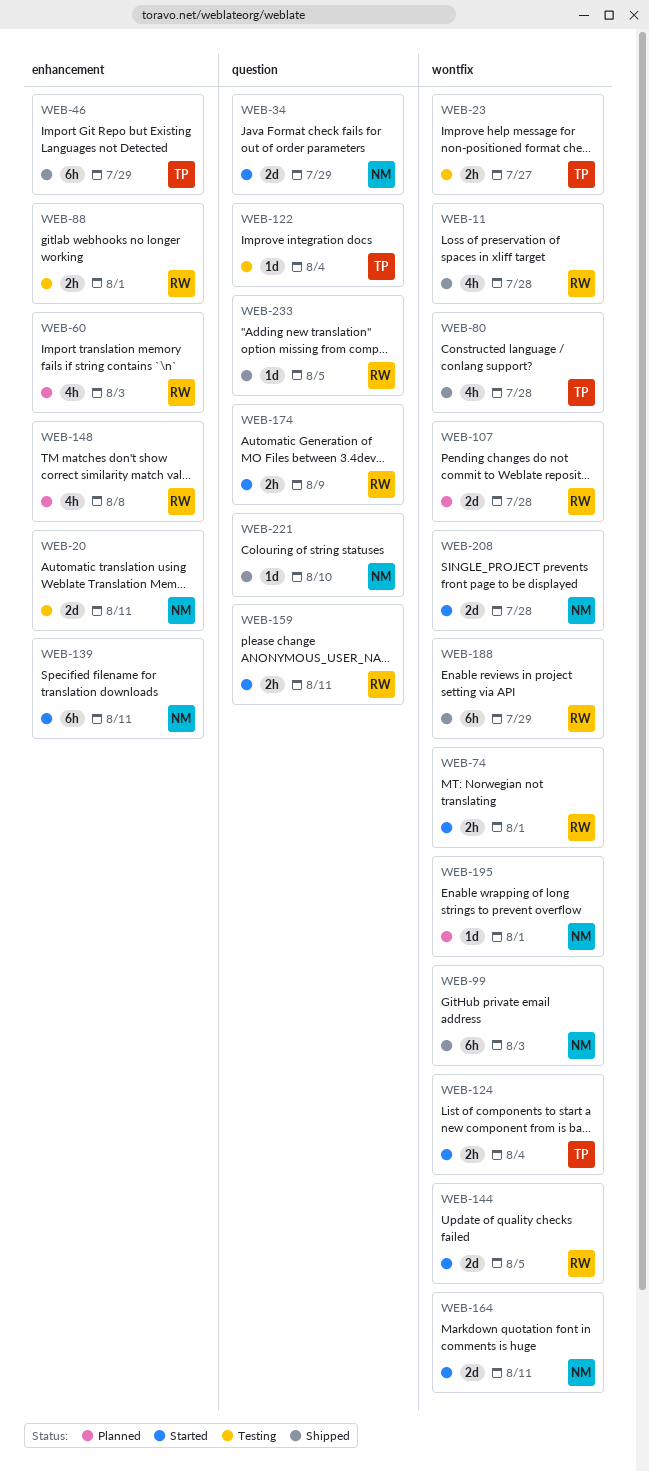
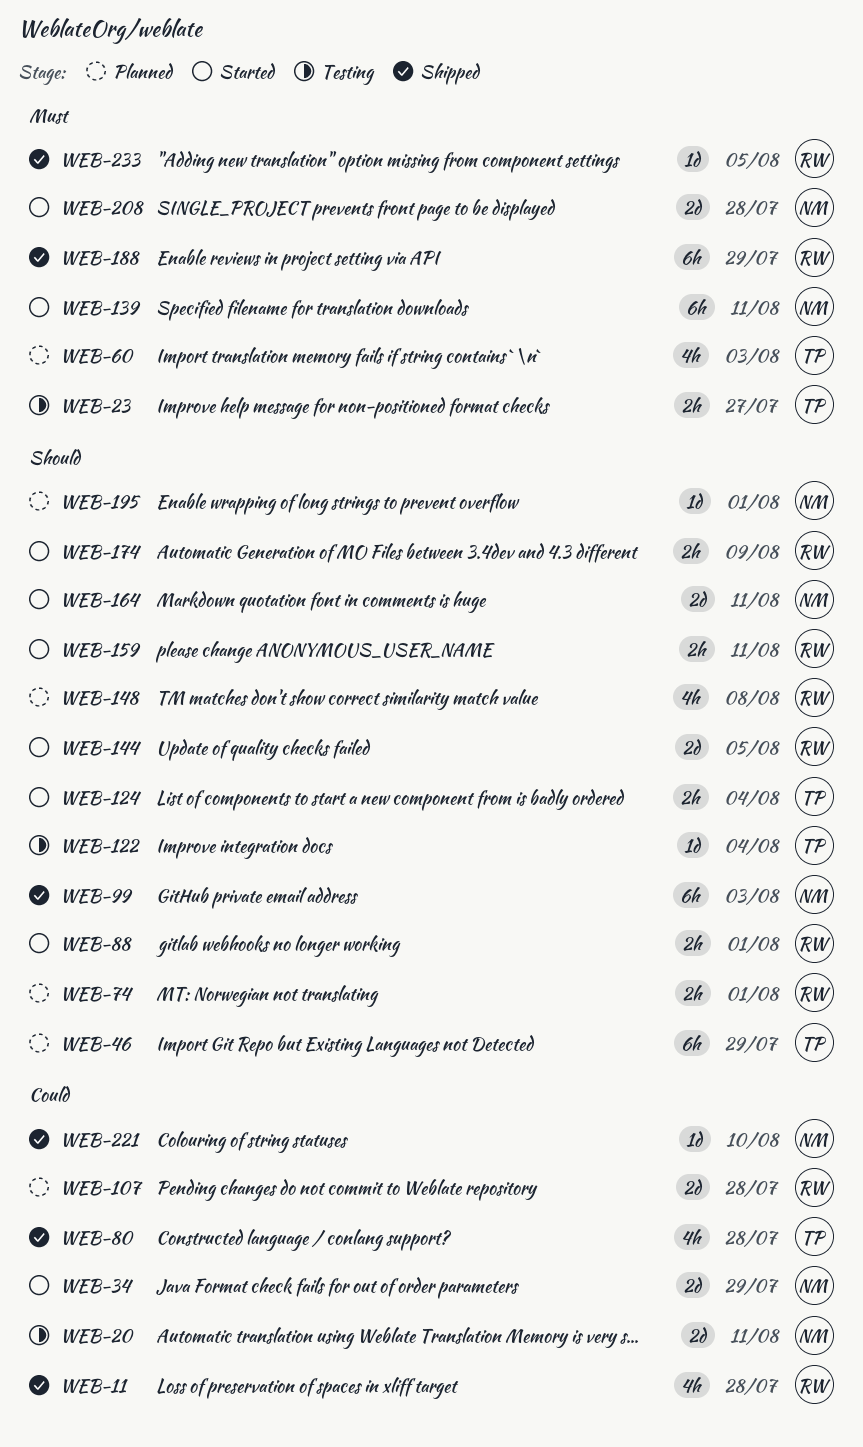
WEB-46, status: Shipped -> Planned
WEB-60, owner: RW -> TP
WEB-74, status: Started -> Planned
WEB-88, status: Testing -> Started

